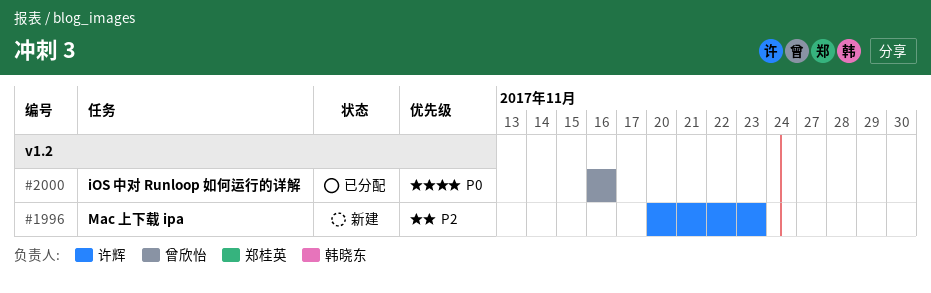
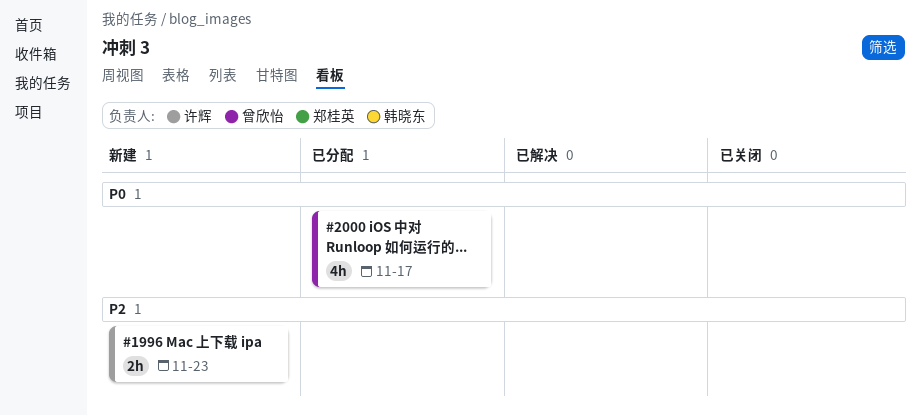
#2000, due: Nov 16 -> Nov 17

